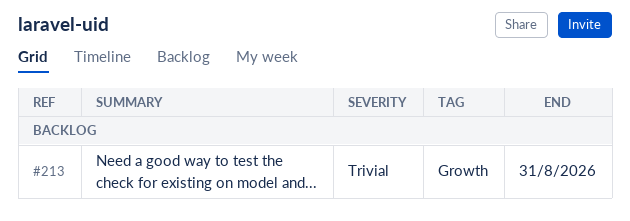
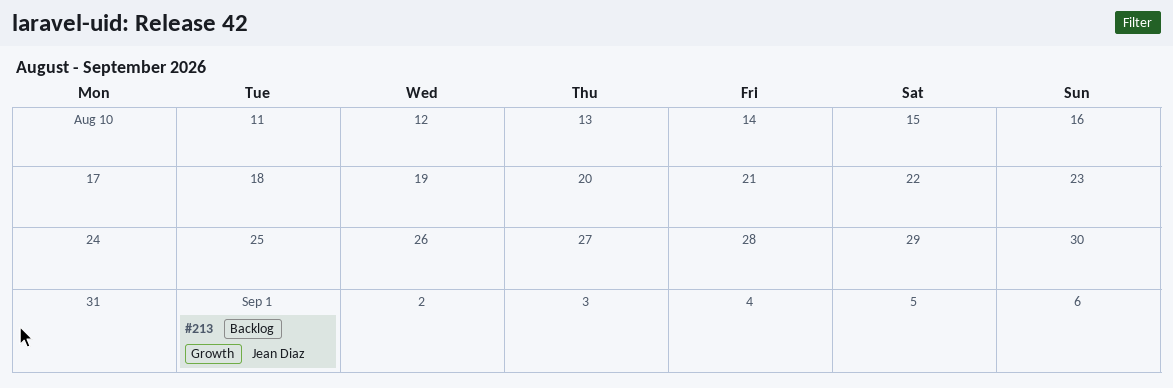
#213, due: Aug 31 -> Sep 1

